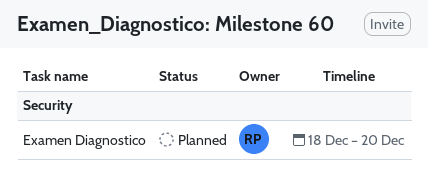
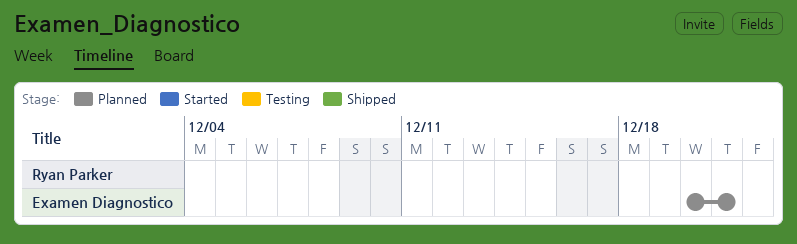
Examen Diagnostico, start: Dec 18 -> Dec 20
Examen Diagnostico, due: Dec 20 -> Dec 21

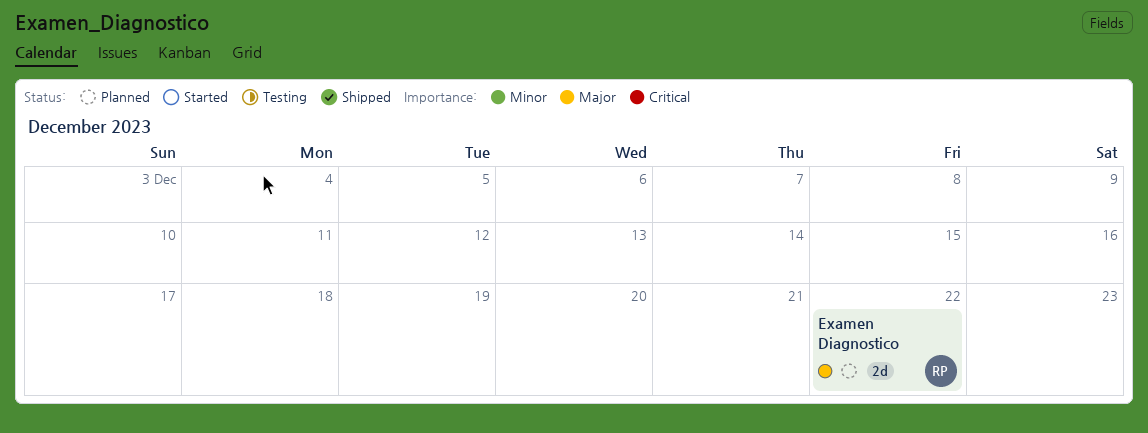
Examen Diagnostico, due: Dec 21 -> Dec 22

